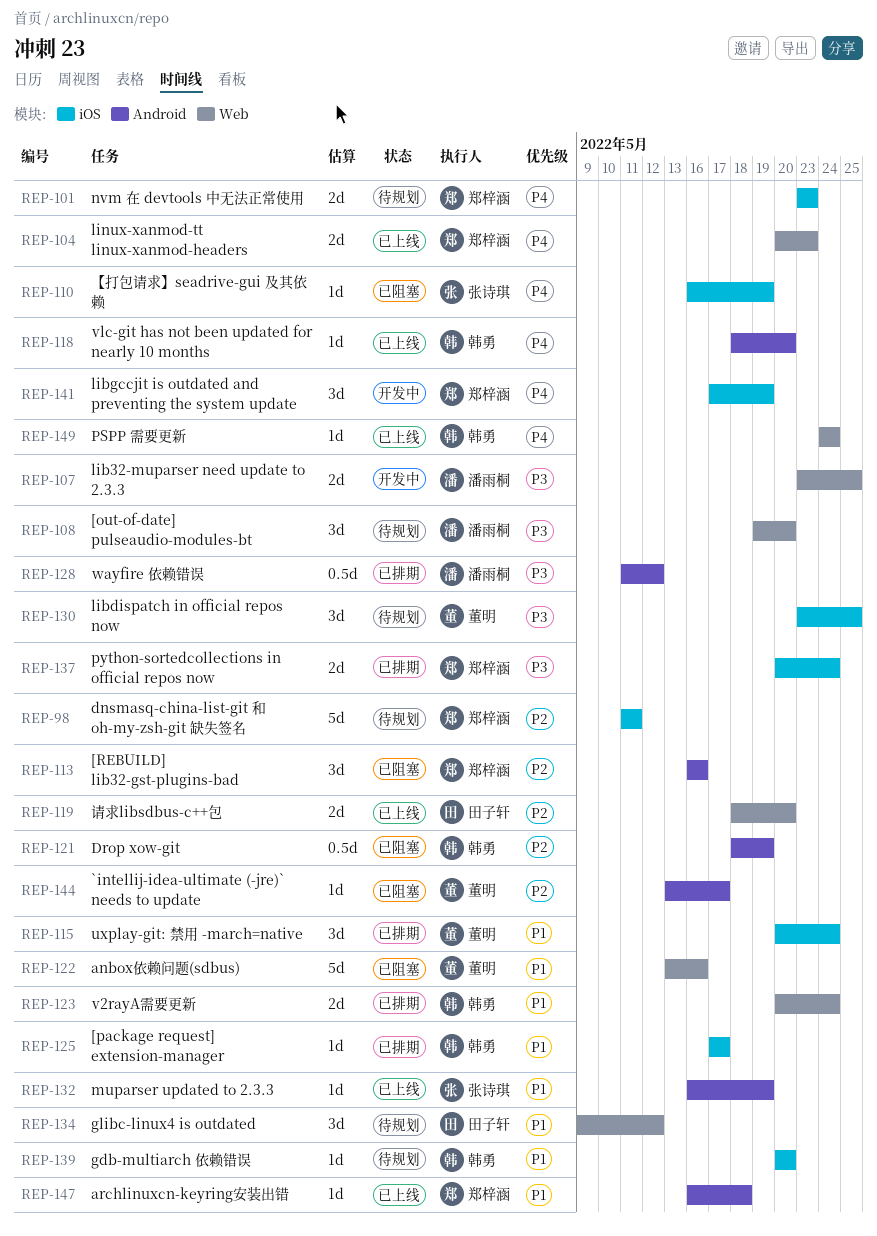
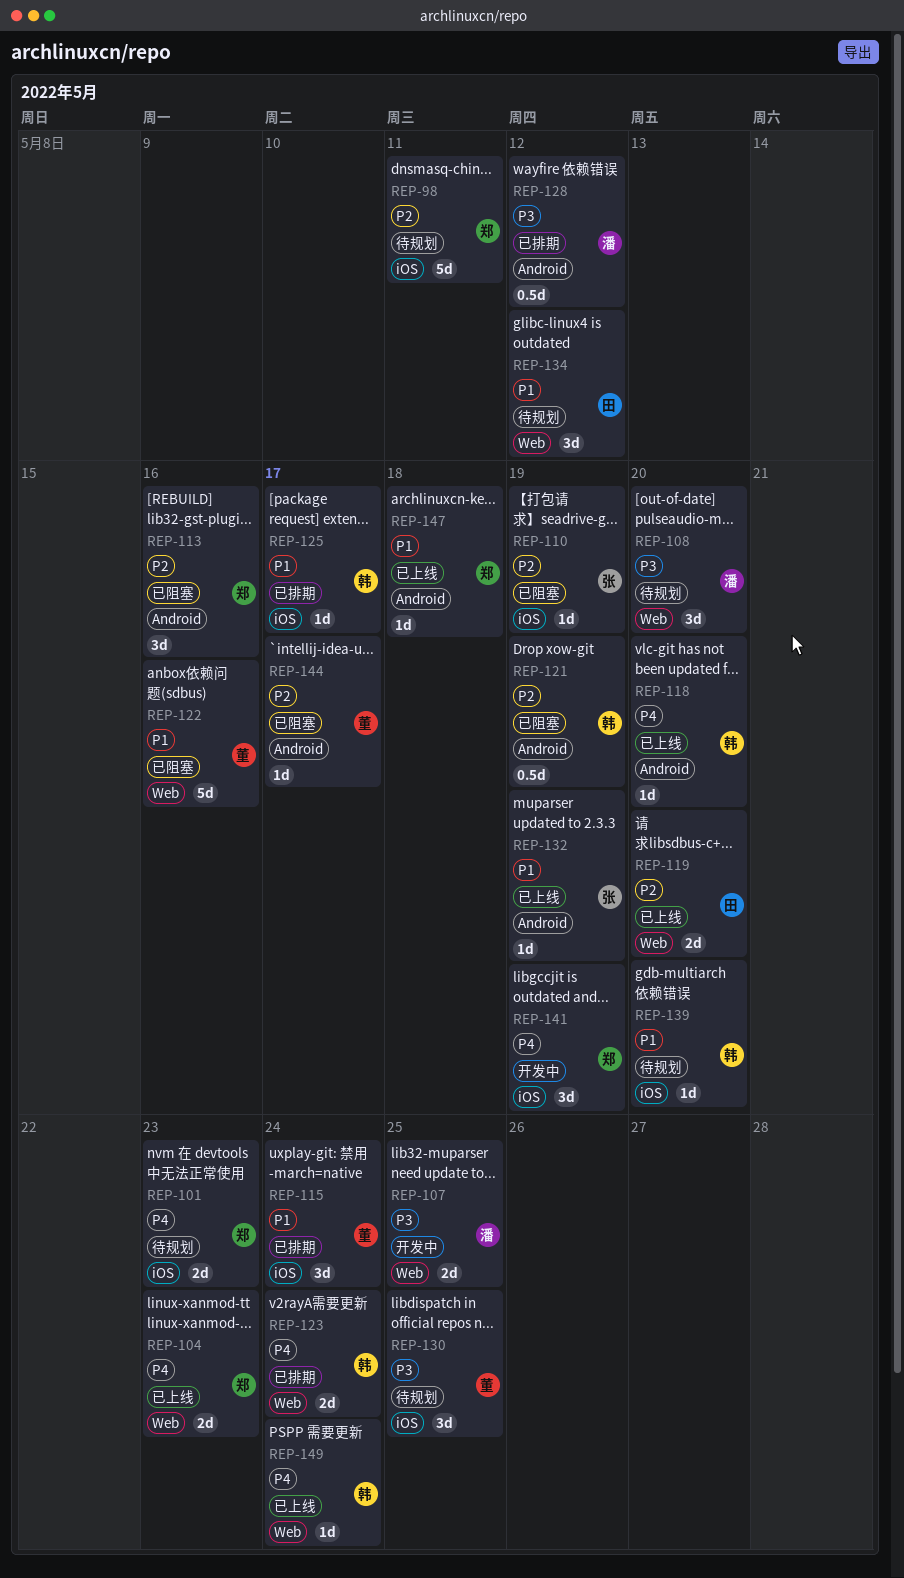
REP-110, priority: P4 -> P2
REP-123, priority: P1 -> P4
REP-137: present -> none

